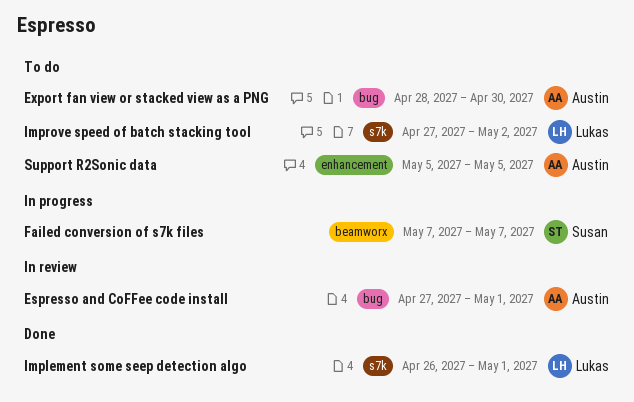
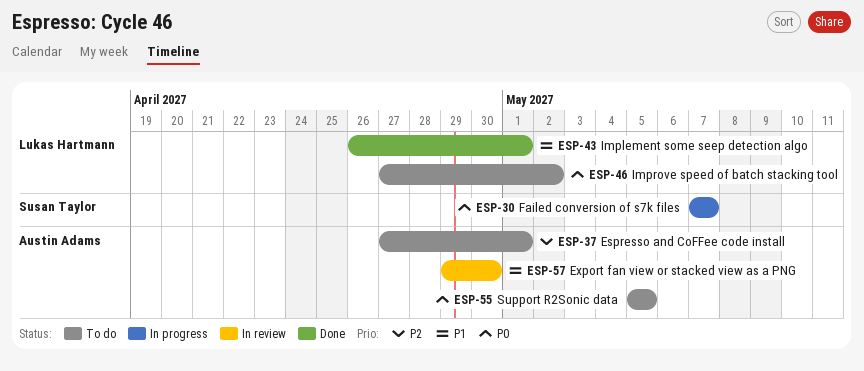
Espresso and CoFFee code install, status: In review -> To do
Export fan view or stacked view as a PNG, status: To do -> In review
Export fan view or stacked view as a PNG, start: Apr 28 -> Apr 29

